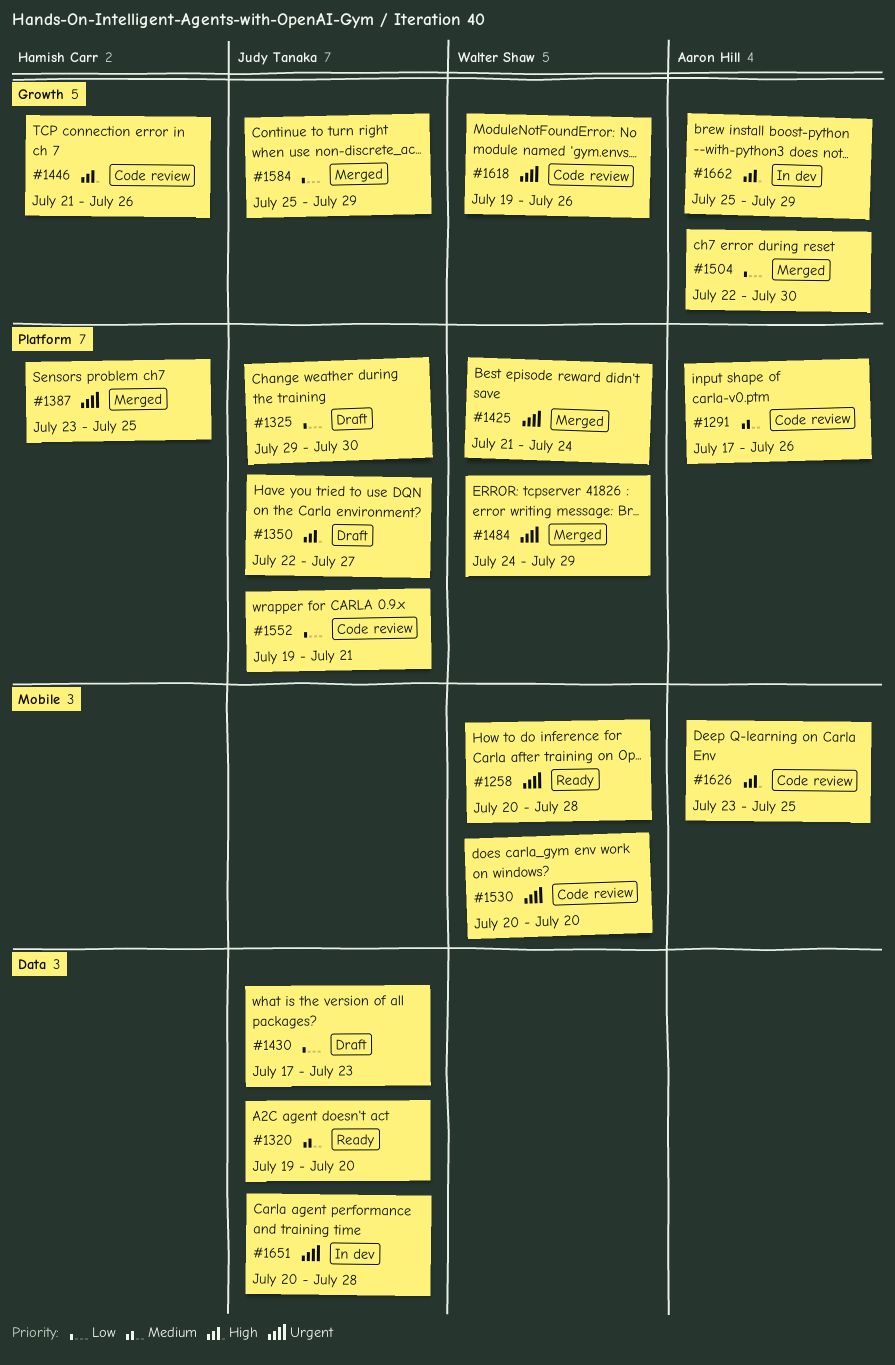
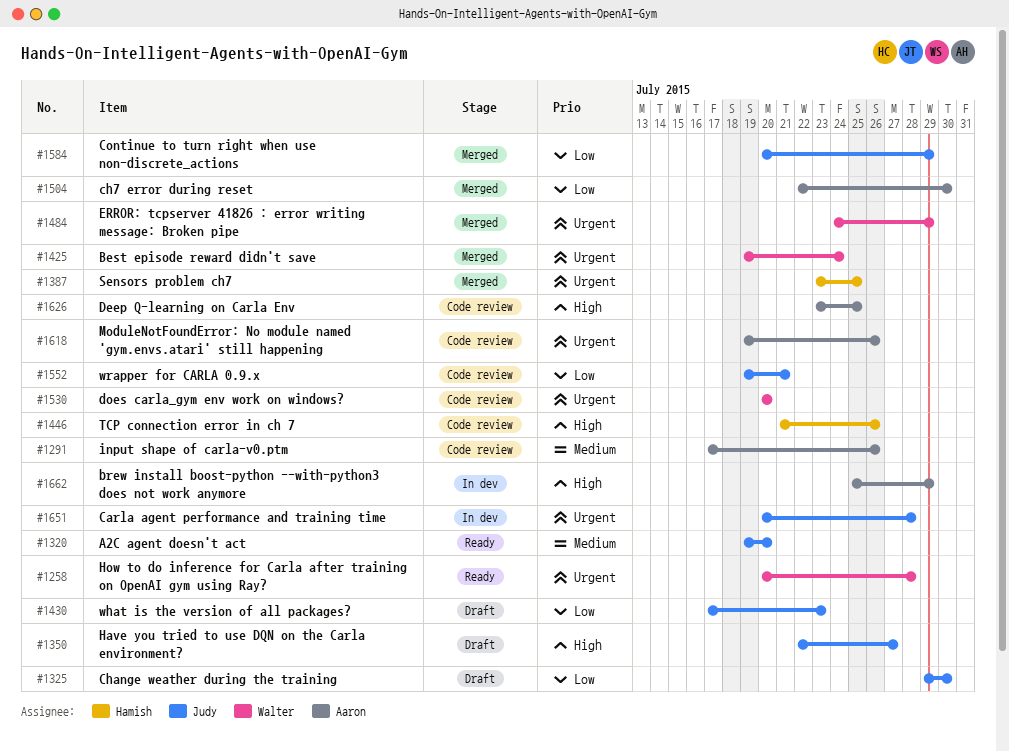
#1425, start: Jul 21 -> Jul 19
#1584, start: Jul 25 -> Jul 20
#1618, owner: Walter Shaw -> Aaron Hill

